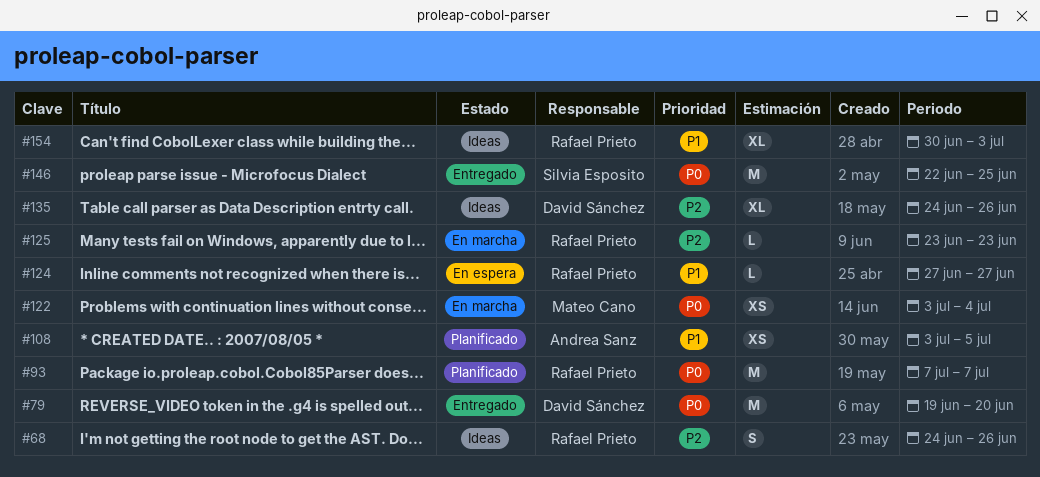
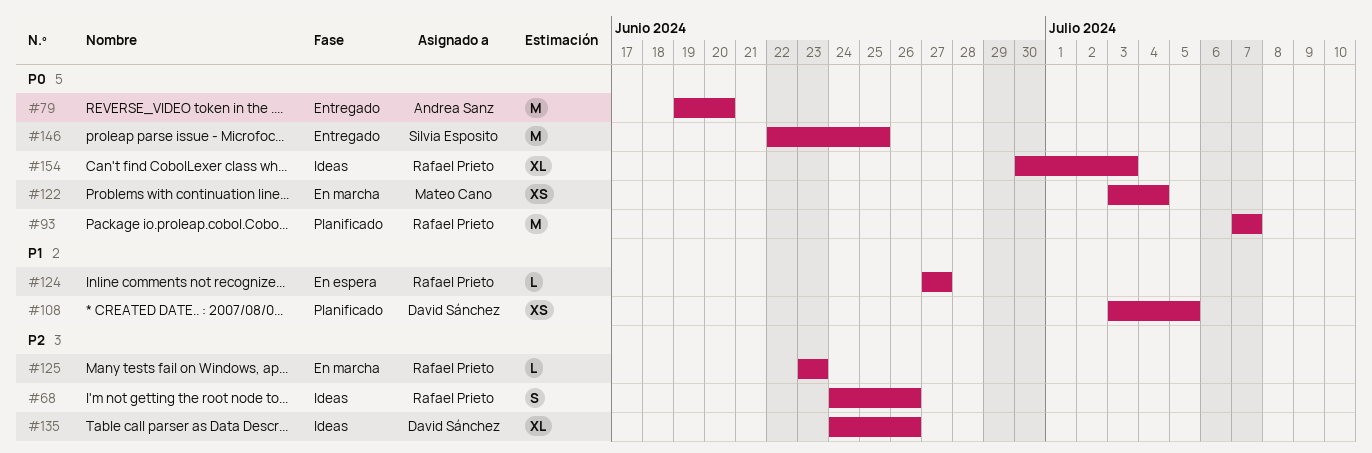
#79, owner: David Sánchez -> Andrea Sanz
#108, owner: Andrea Sanz -> David Sánchez
#154, priority: P1 -> P0

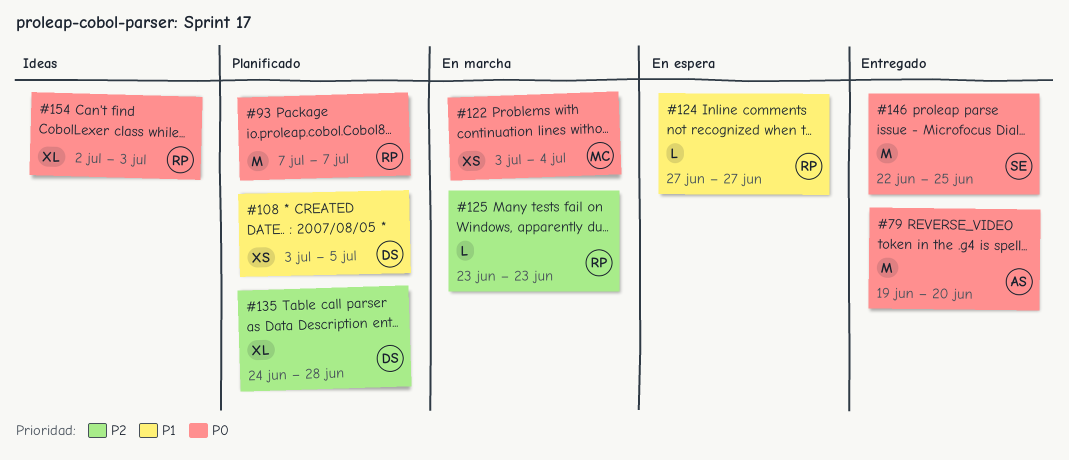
#68: present -> none
#135, status: Ideas -> Planificado
#135, due: Jun 26 -> Jun 28
#154, start: Jun 30 -> Jul 2

